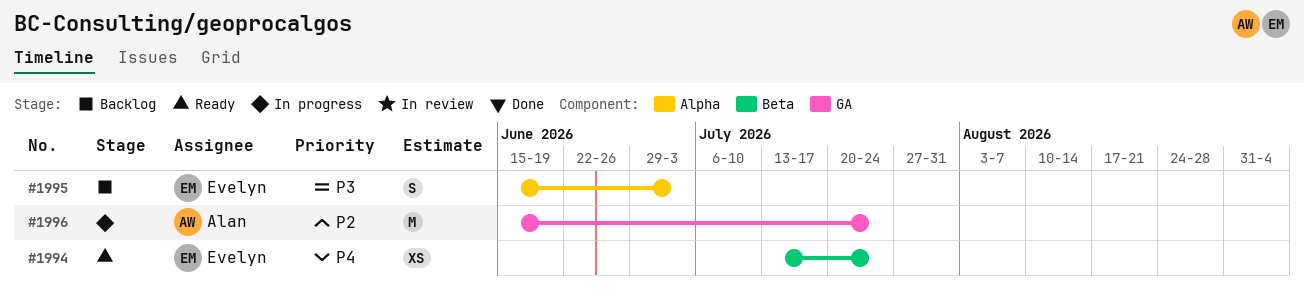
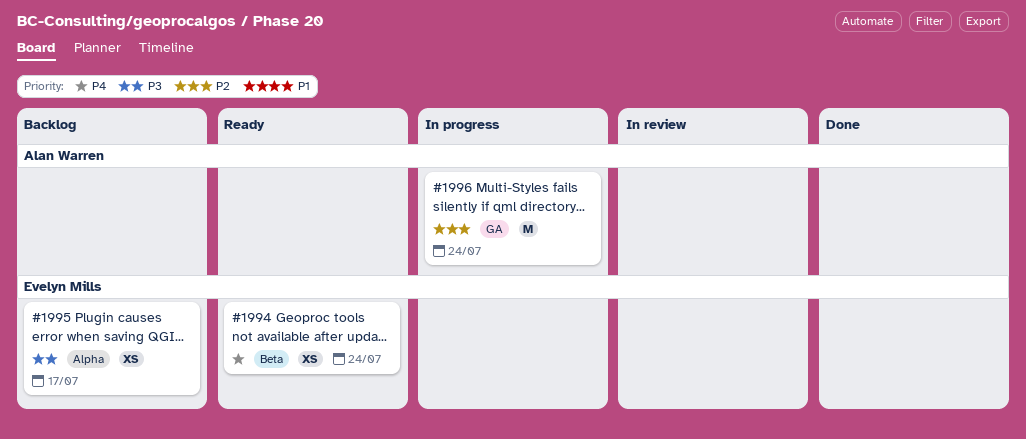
#1995, estimate: S -> XS
#1995, due: Jul 3 -> Jul 17

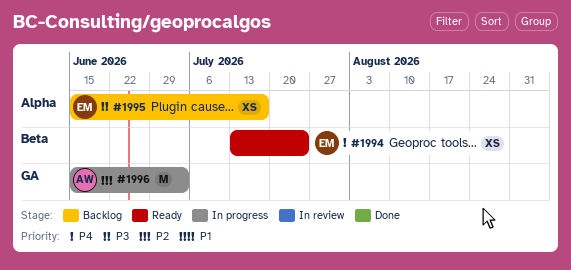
#1996, due: Jul 24 -> Jul 3

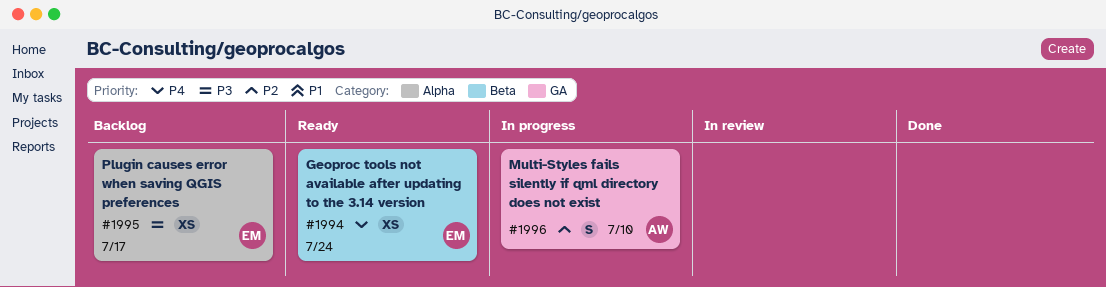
#1996, estimate: M -> S
#1996, due: Jul 3 -> Jul 10

